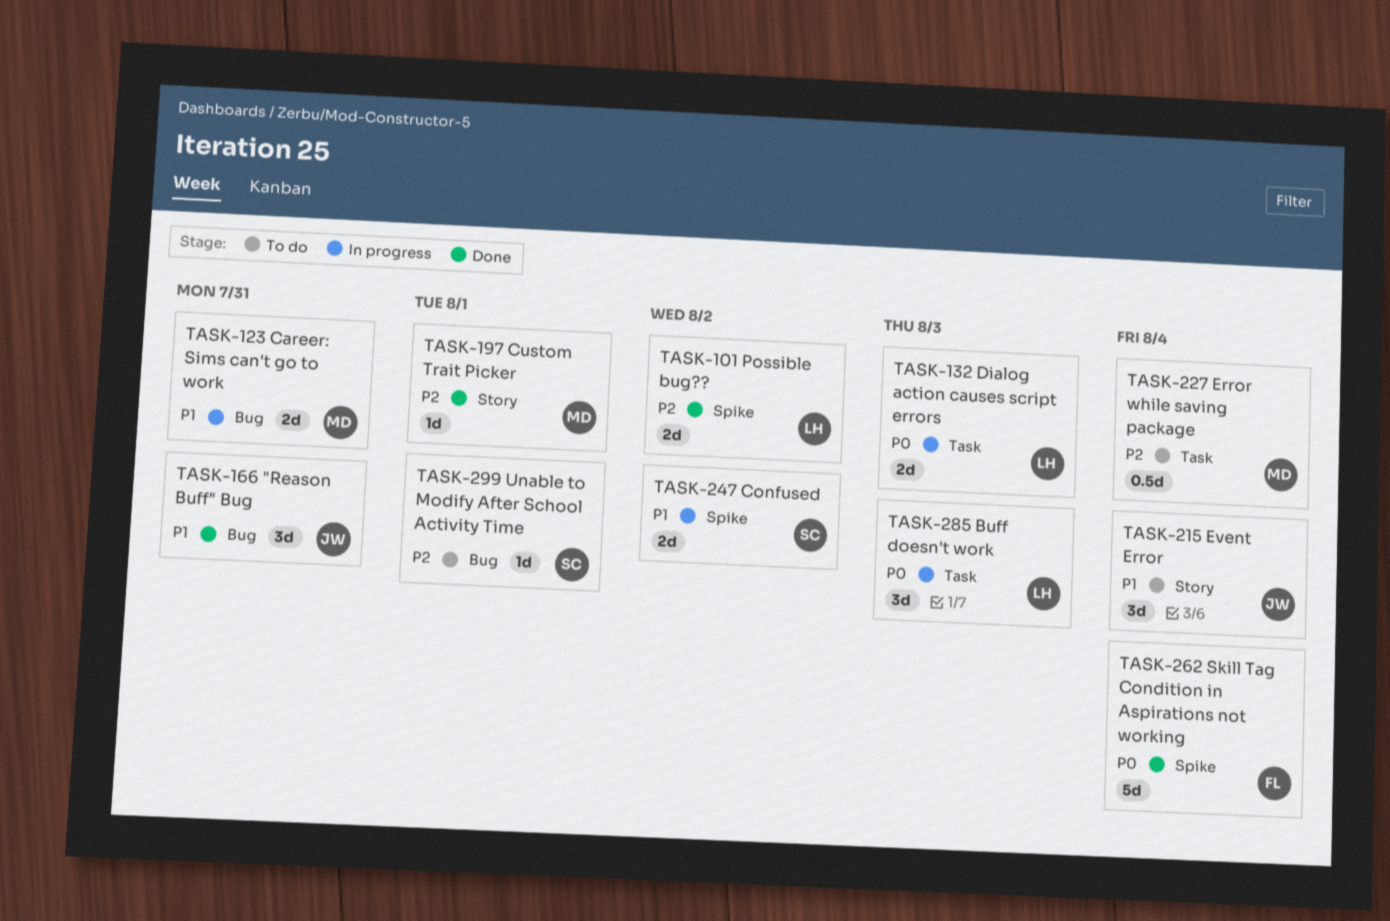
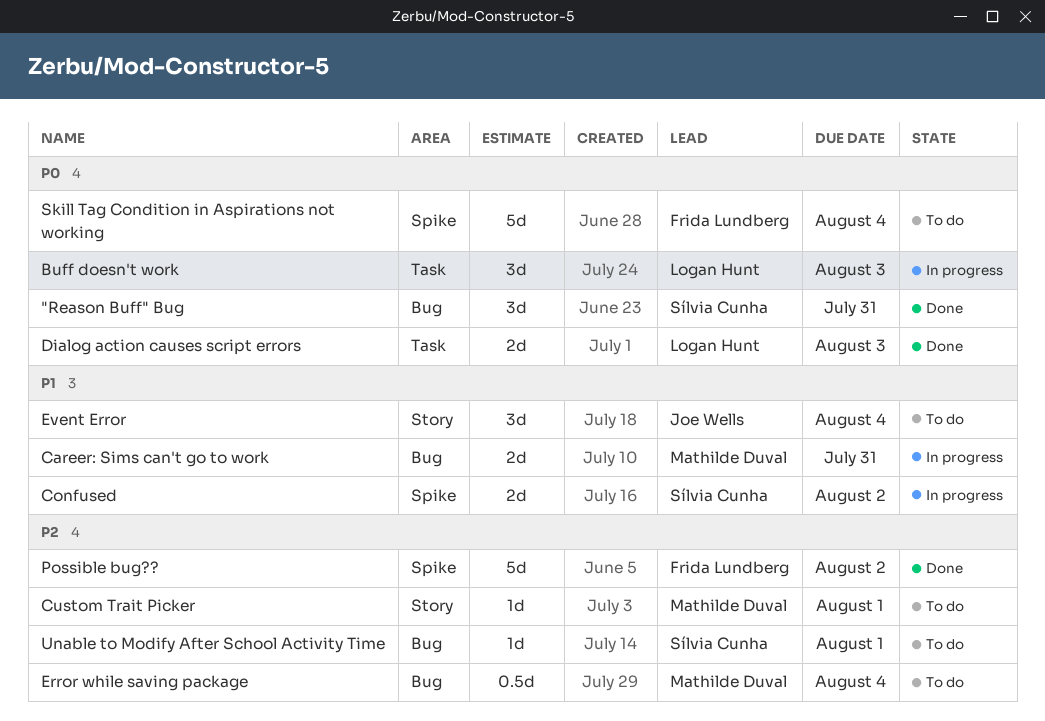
"Reason Buff" Bug, owner: Joe Wells -> Sílvia Cunha
"Reason Buff" Bug, priority: P1 -> P0
Custom Trait Picker, status: Done -> To do
Dialog action causes script errors, status: In progress -> Done
Error while saving package, label: Task -> Bug
Possible bug??, owner: Logan Hunt -> Frida Lundberg
Possible bug??, estimate: 2d -> 5d
Skill Tag Condition in Aspirations not working, status: Done -> To do

